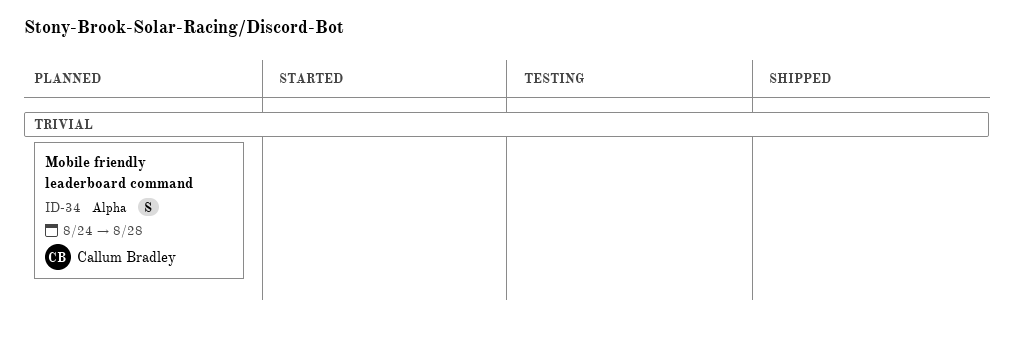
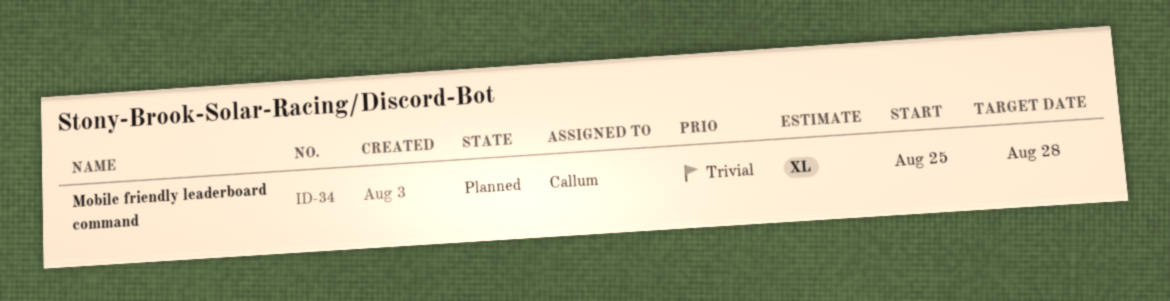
ID-34, estimate: S -> XL
ID-34, start: Aug 24 -> Aug 25

